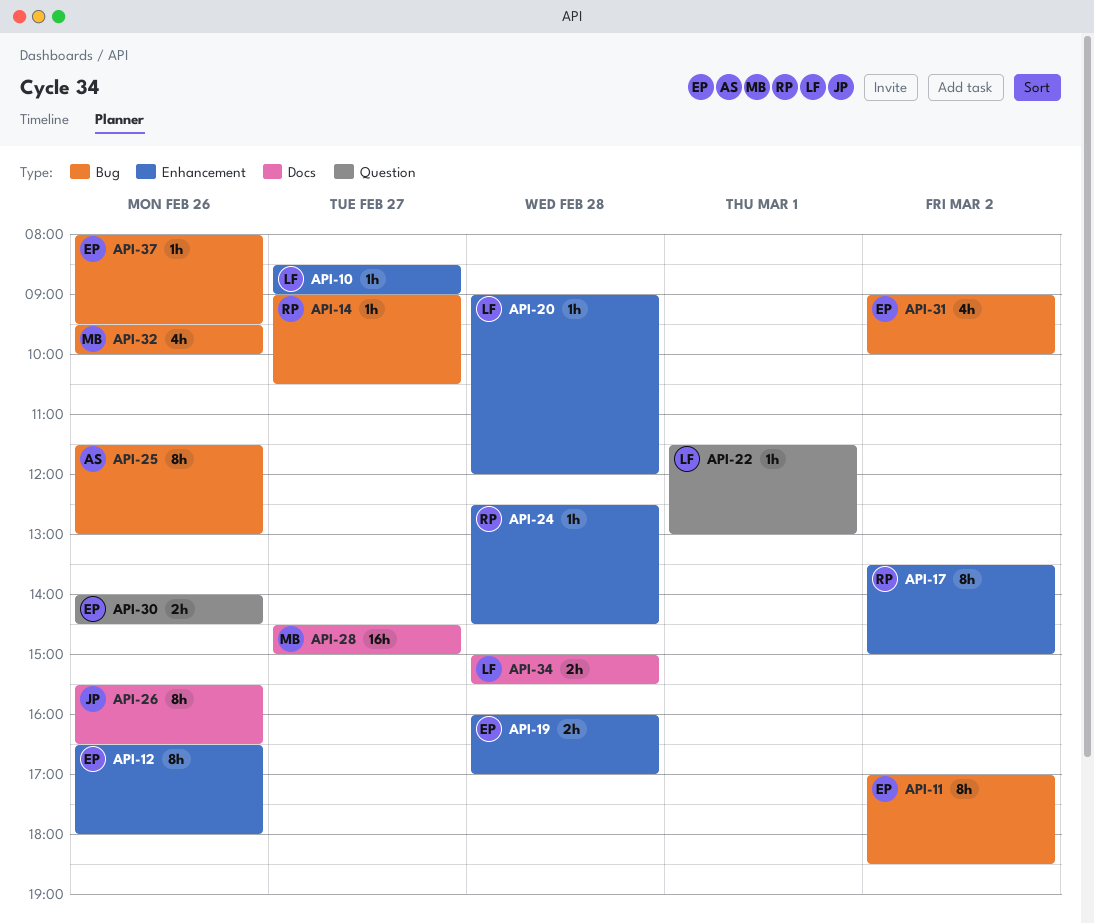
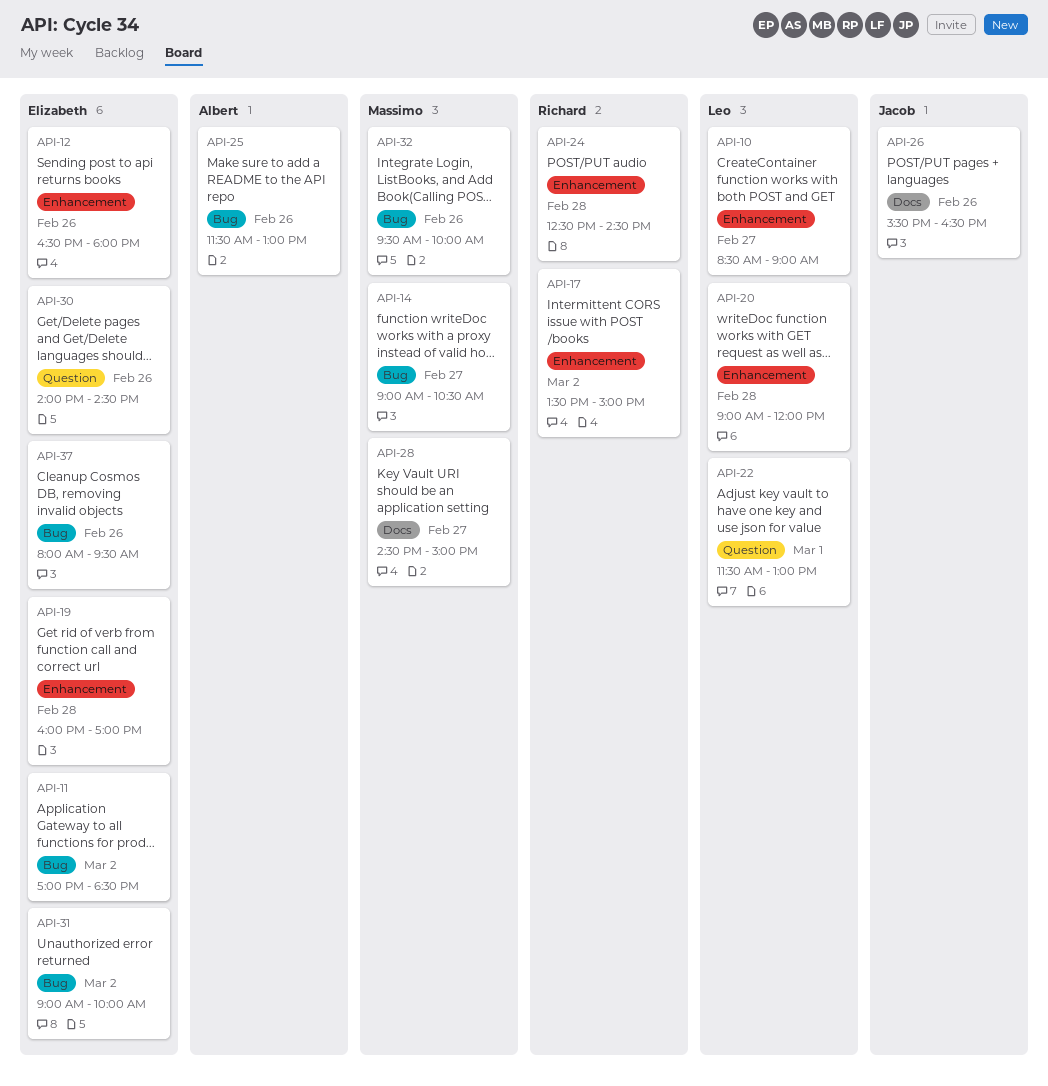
API-14, owner: Richard -> Massimo
API-34: present -> none

